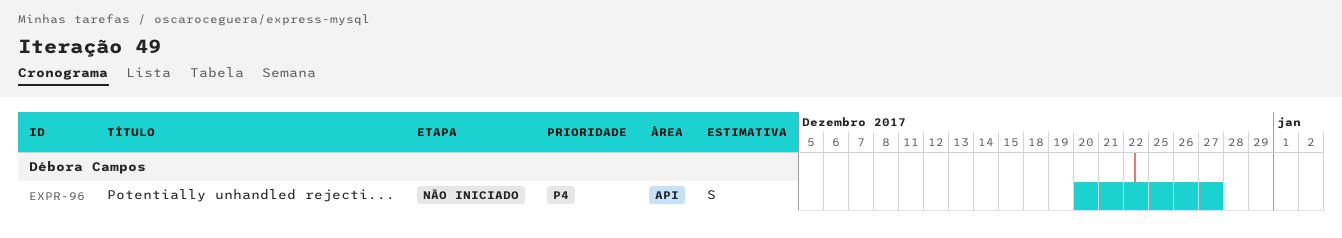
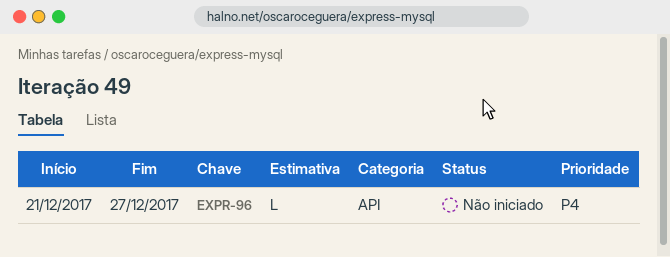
EXPR-96, estimate: S -> L
EXPR-96, start: Dec 20 -> Dec 21

